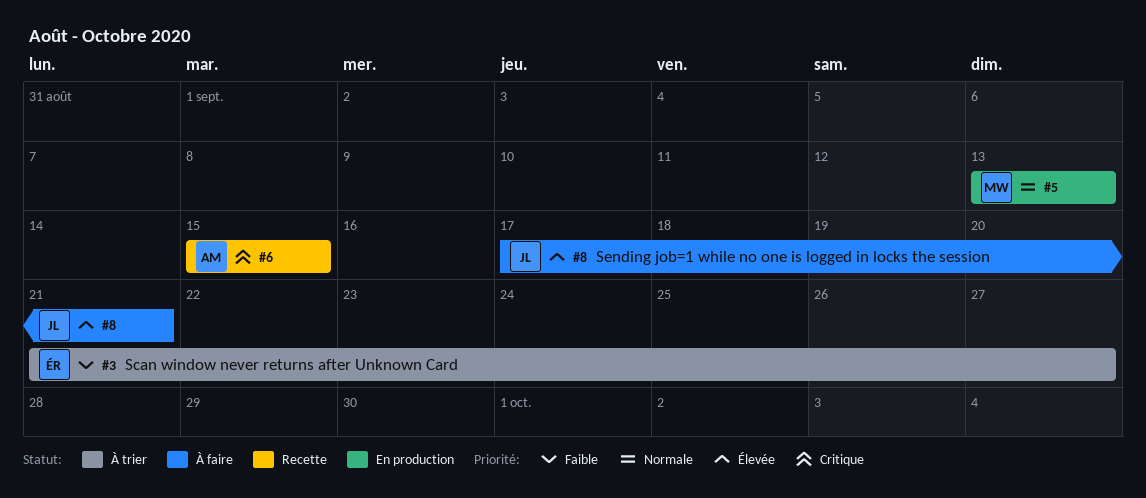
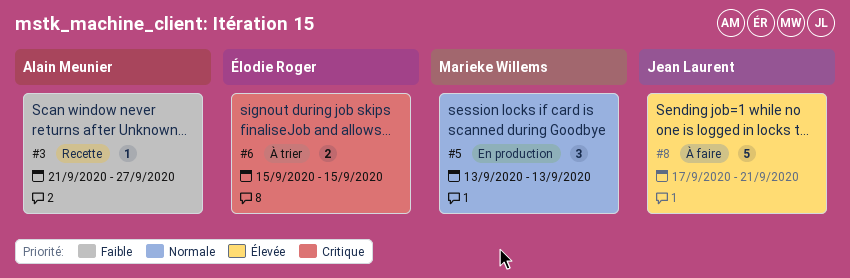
#3, status: À trier -> Recette
#3, owner: Élodie Roger -> Alain Meunier
#6, status: Recette -> À trier
#6, owner: Alain Meunier -> Élodie Roger

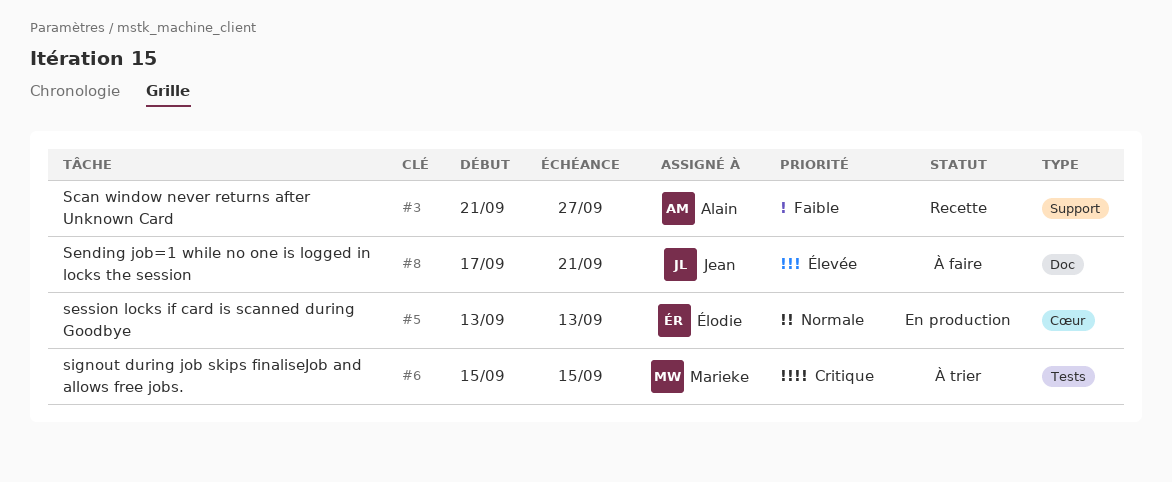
#5, owner: Marieke Willems -> Élodie Roger
#6, owner: Élodie Roger -> Marieke Willems

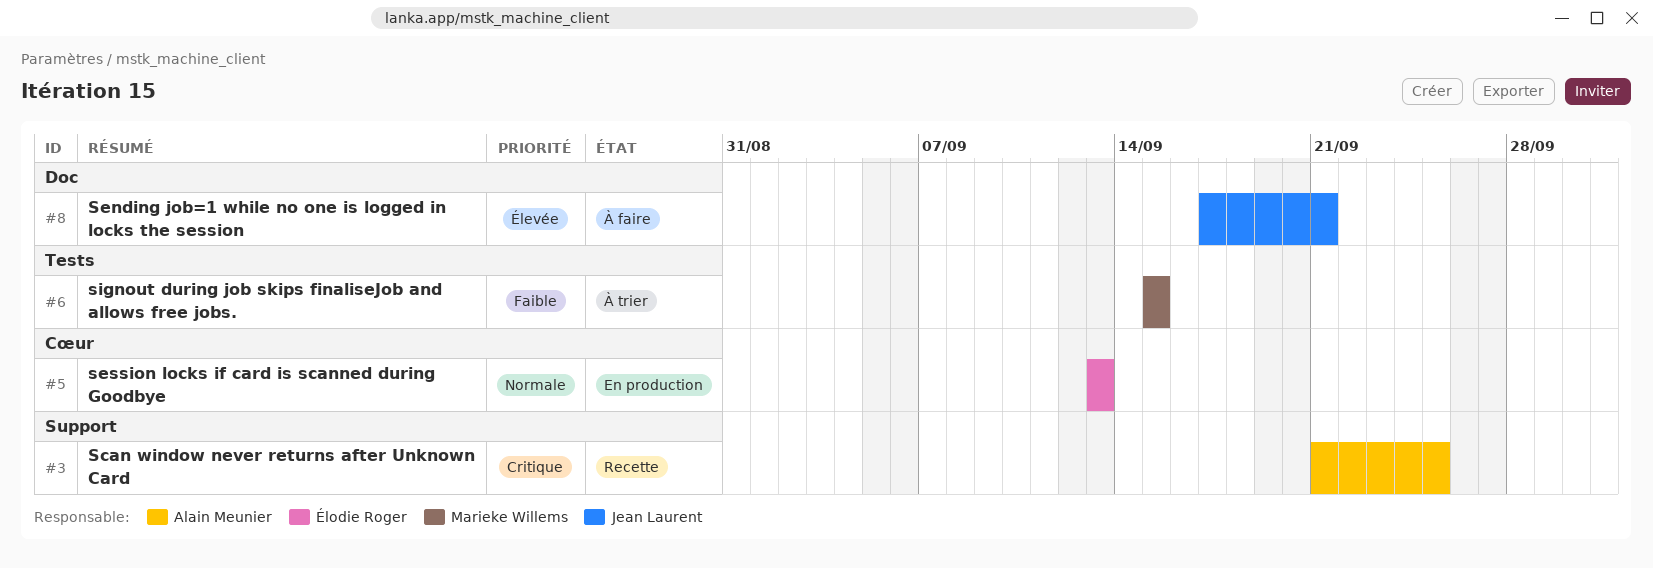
#3, priority: Faible -> Critique
#3, due: Sep 27 -> Sep 25
#6, priority: Critique -> Faible

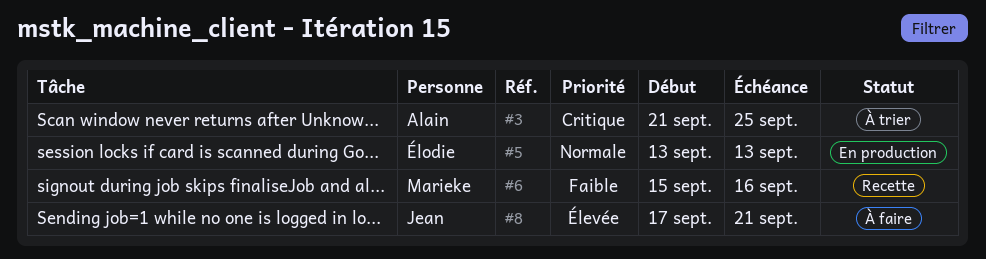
#3, status: Recette -> À trier
#6, status: À trier -> Recette
#6, due: Sep 15 -> Sep 16

